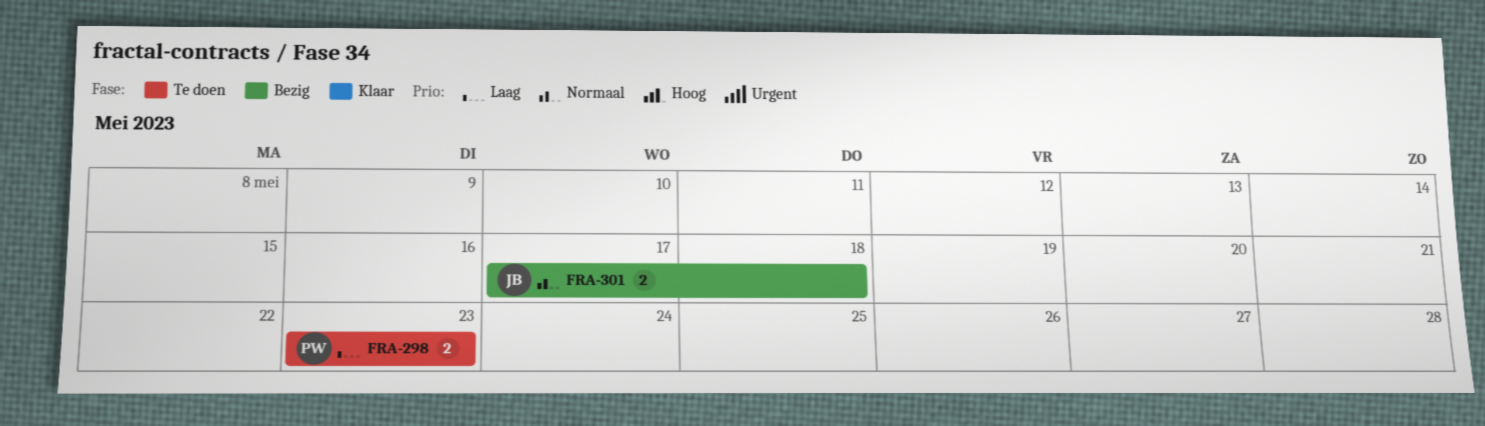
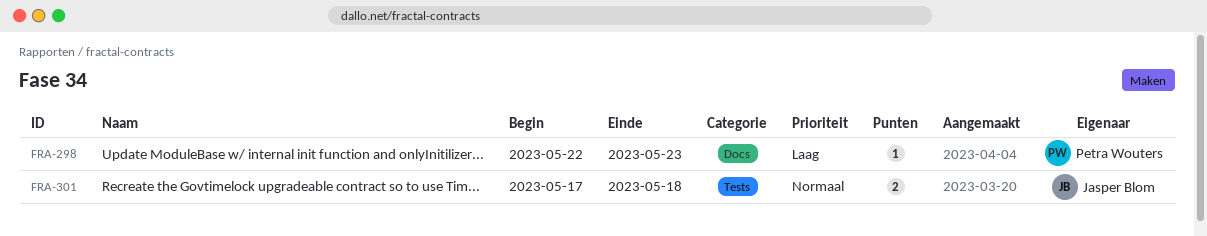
FRA-298, estimate: 2 -> 1
FRA-298, start: May 23 -> May 22

